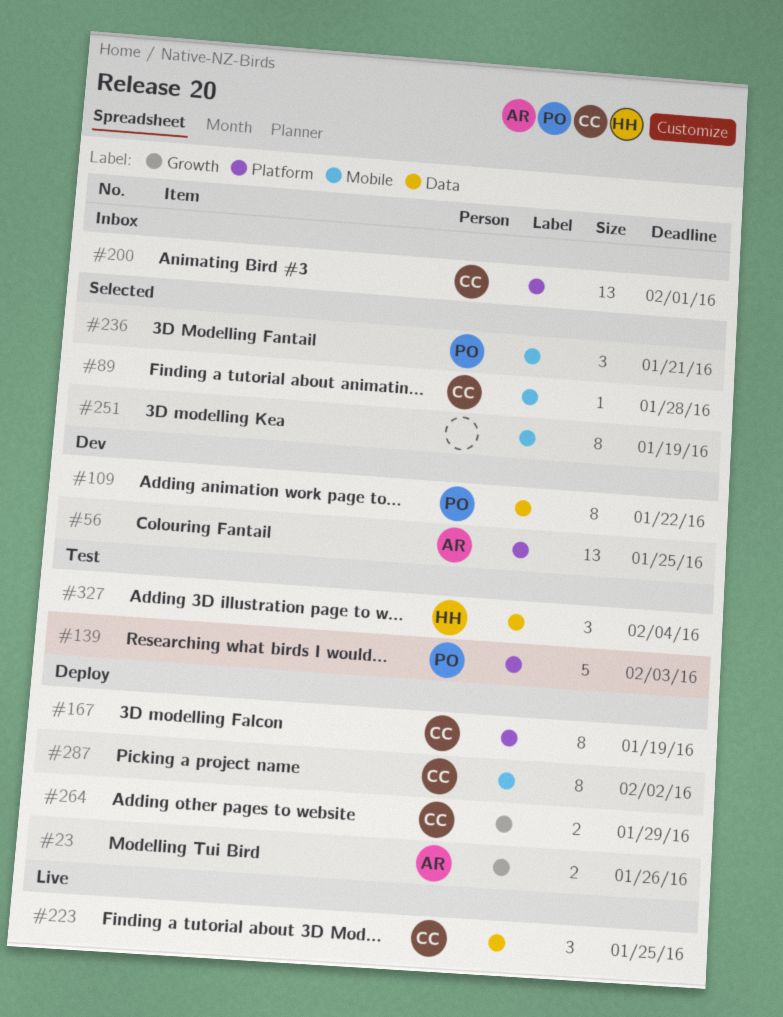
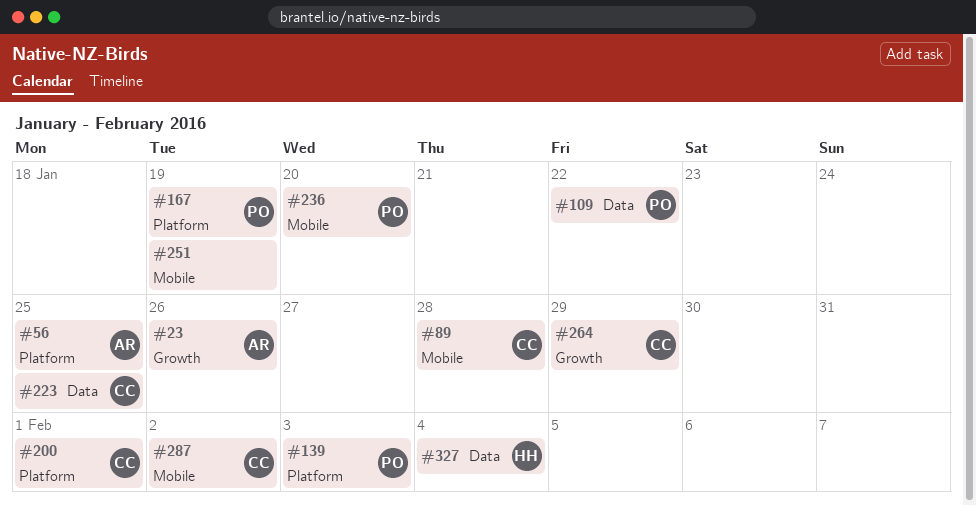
#167, owner: CC -> PO
#236, due: Jan 21 -> Jan 20

